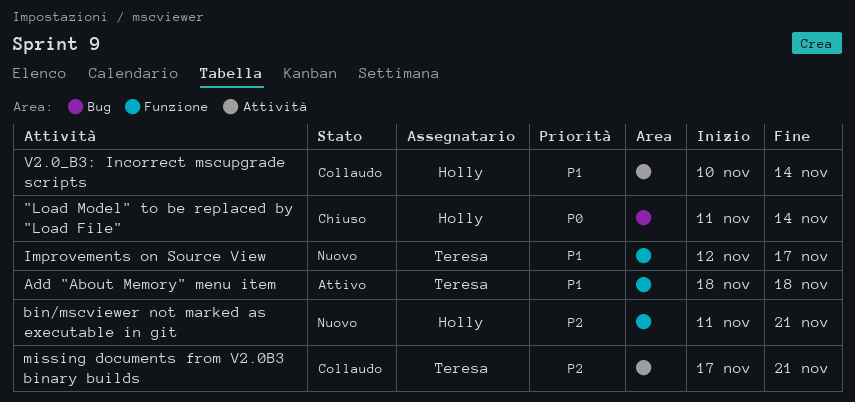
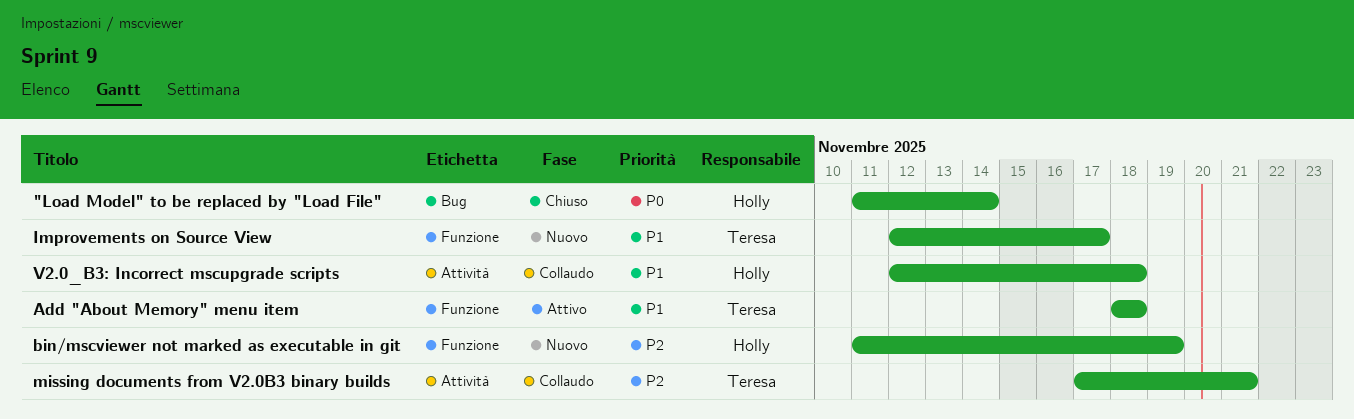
bin/mscviewer not marked as executable in git, due: Nov 21 -> Nov 19
V2.0_B3: Incorrect mscupgrade scripts, start: Nov 10 -> Nov 12
V2.0_B3: Incorrect mscupgrade scripts, due: Nov 14 -> Nov 18

